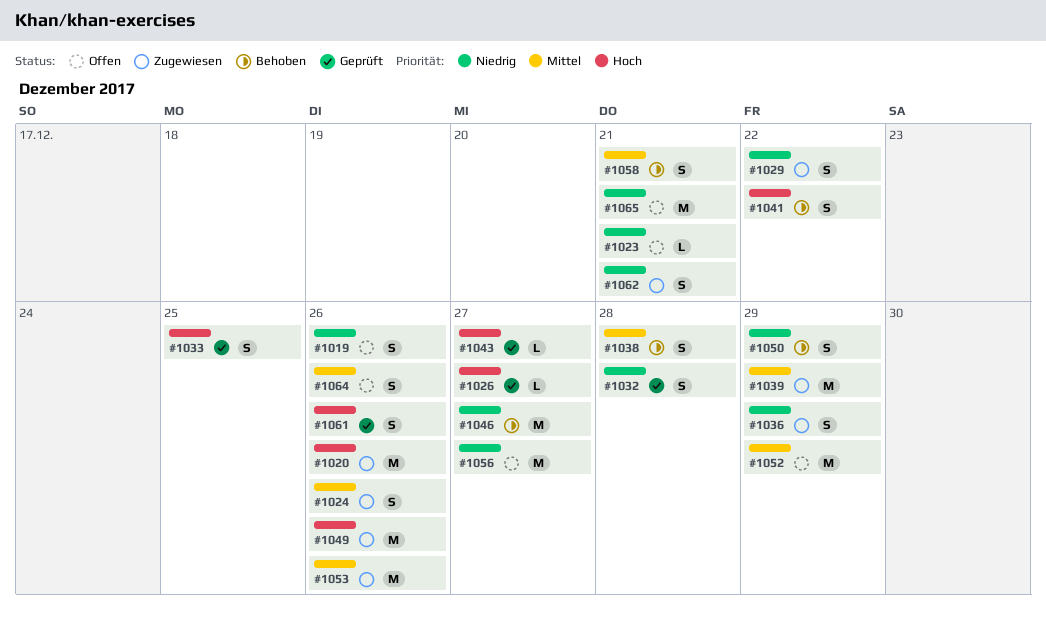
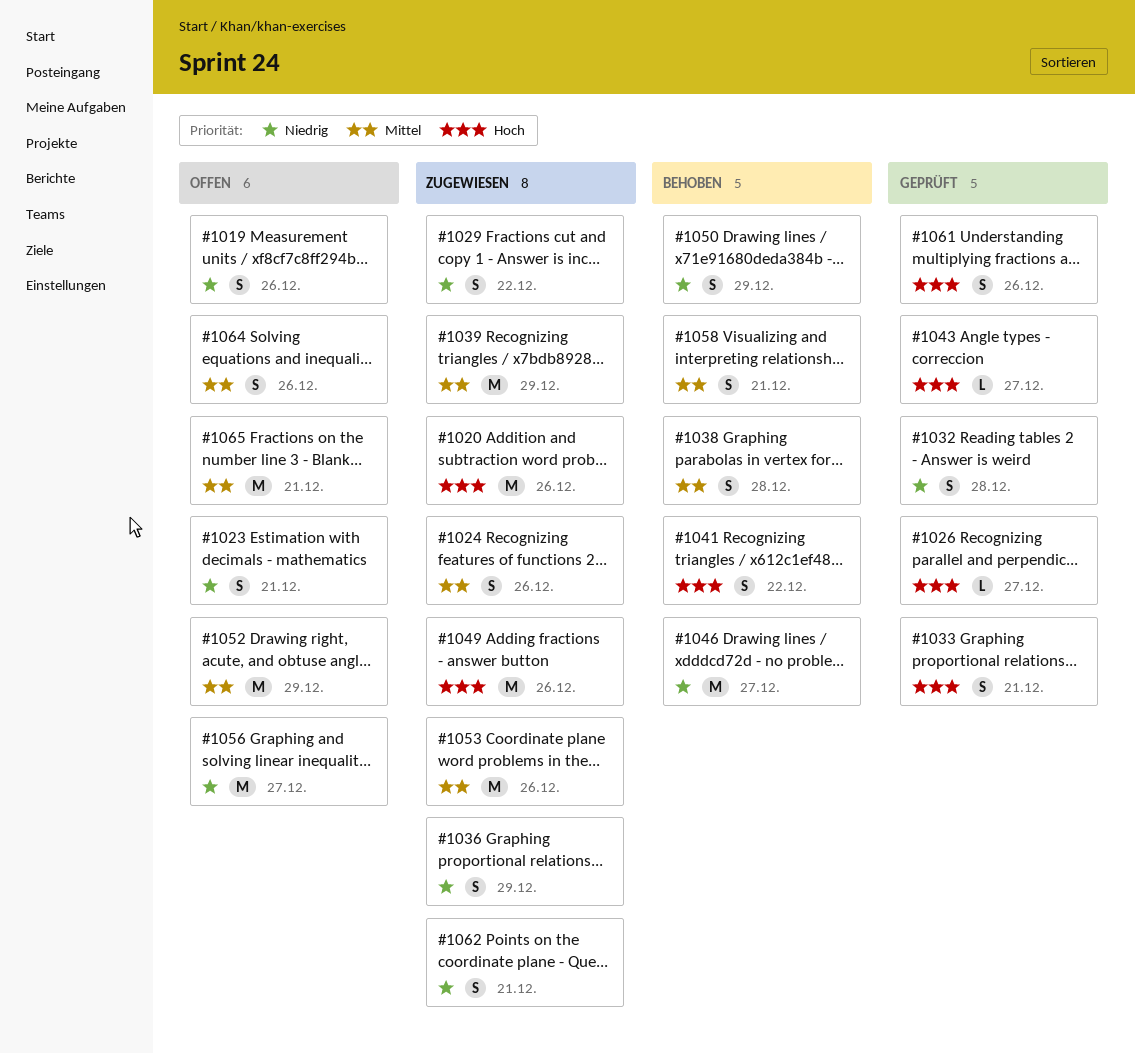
#1023, estimate: L -> S
#1033, due: Dec 25 -> Dec 21
#1065, priority: Niedrig -> Mittel

